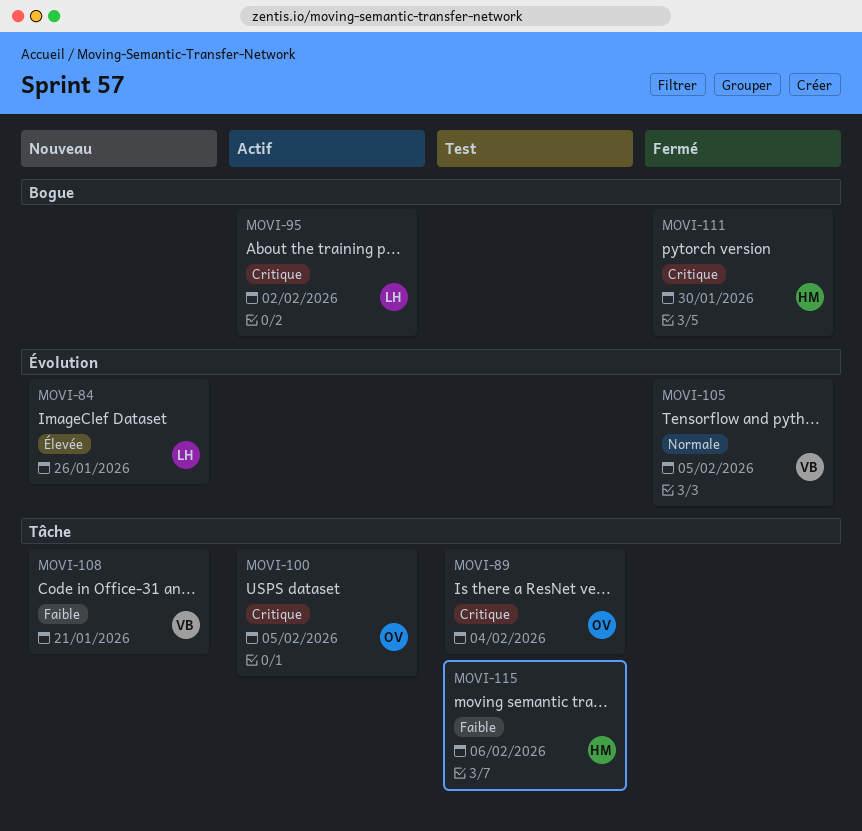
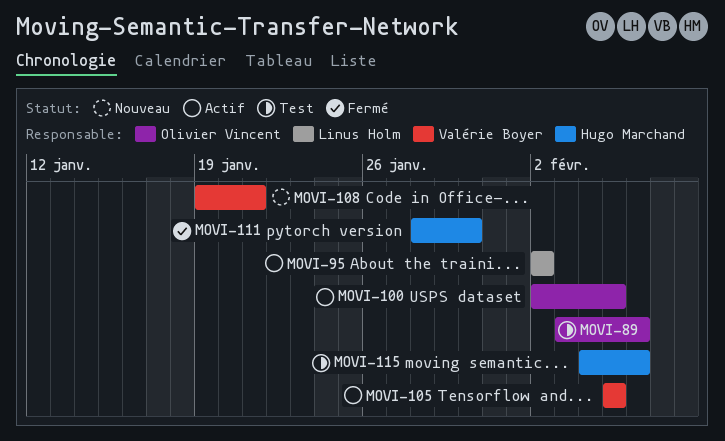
MOVI-84: present -> none
MOVI-89, due: Feb 4 -> Feb 6
MOVI-105, status: Fermé -> Actif

